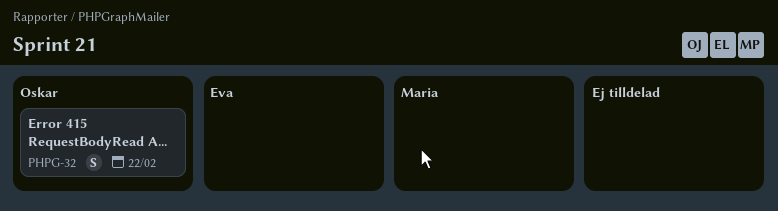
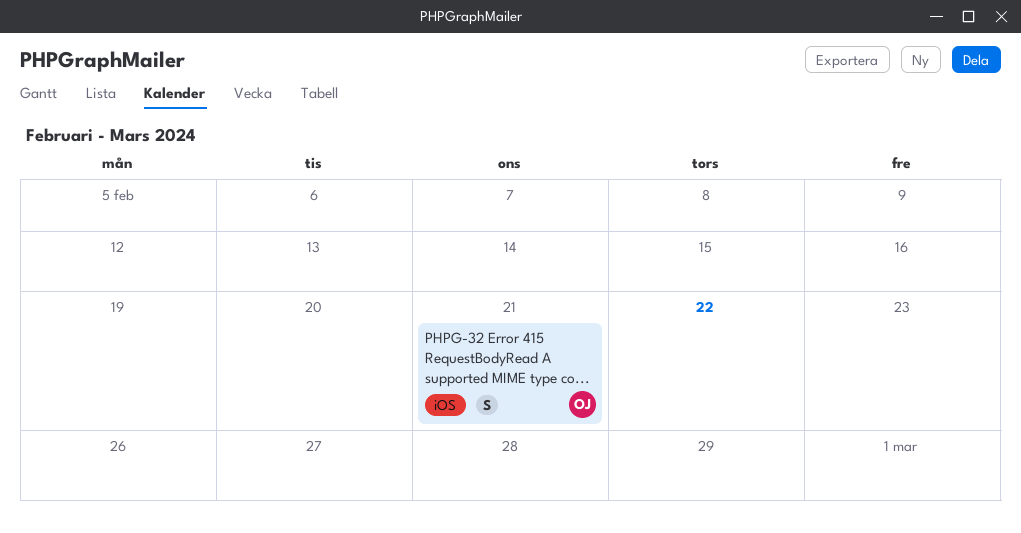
PHPG-32, due: Feb 22 -> Feb 21

